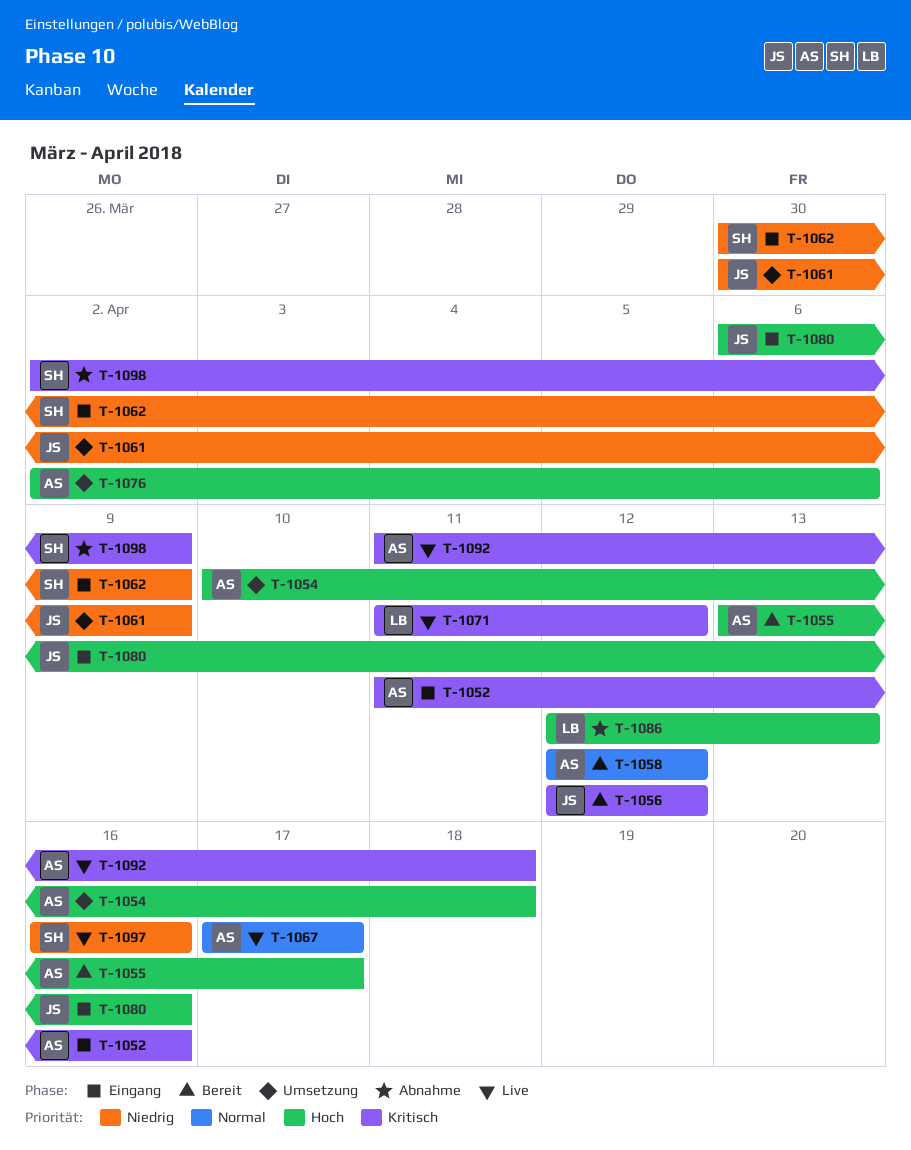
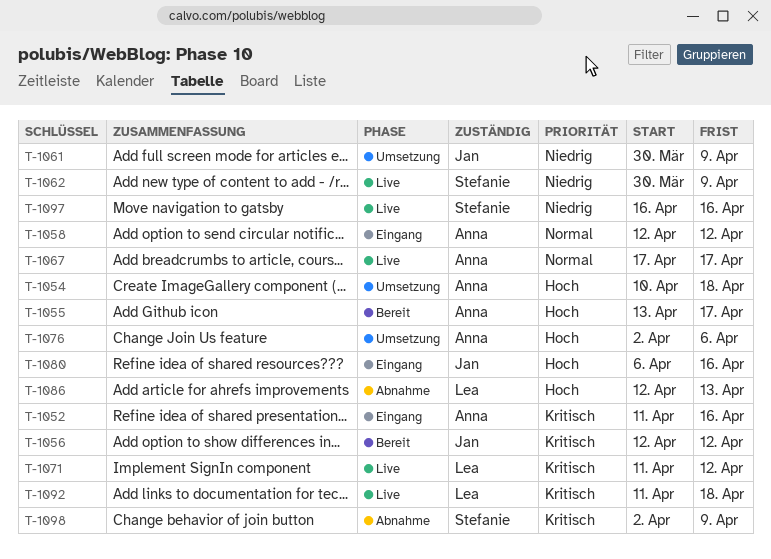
T-1058, status: Bereit -> Eingang
T-1062, status: Eingang -> Live
T-1092, owner: Anna -> Lea

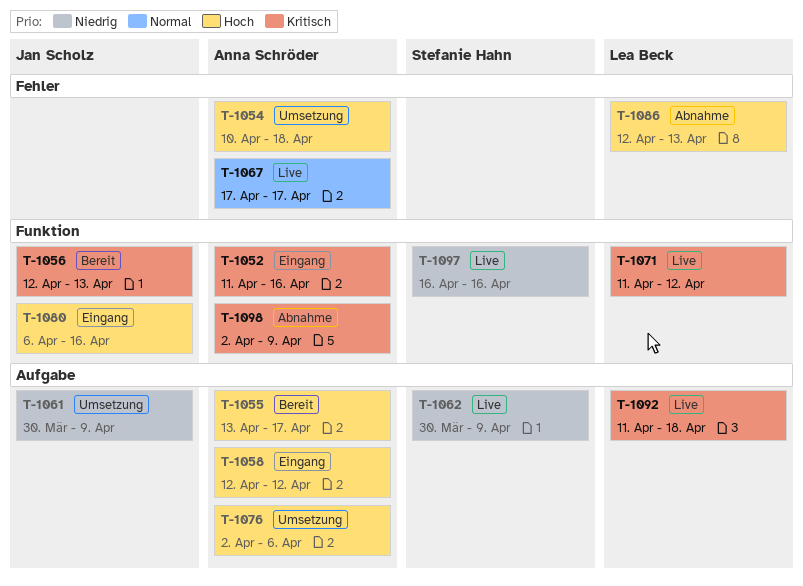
T-1056, due: Apr 12 -> Apr 13
T-1058, priority: Normal -> Hoch
T-1098, owner: Stefanie Hahn -> Anna Schröder

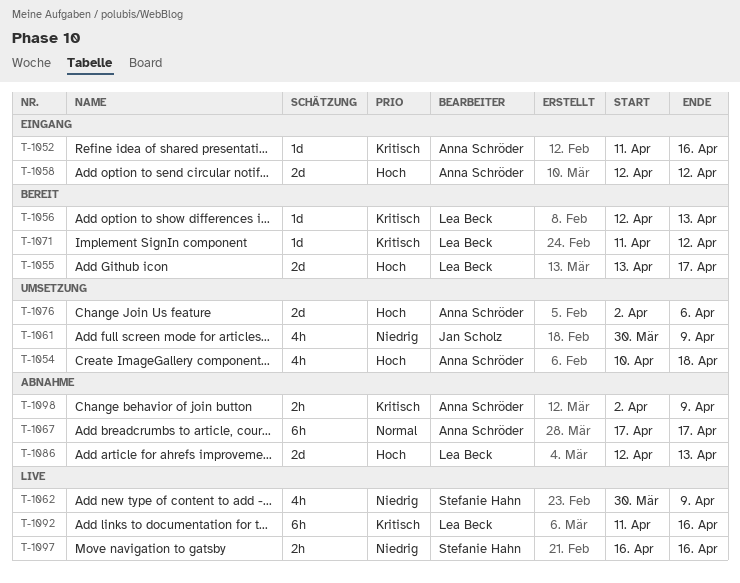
T-1055, owner: Anna Schröder -> Lea Beck
T-1056, owner: Jan Scholz -> Lea Beck
T-1067, status: Live -> Abnahme
T-1071, status: Live -> Bereit
T-1080: present -> none
T-1092, due: Apr 18 -> Apr 16

